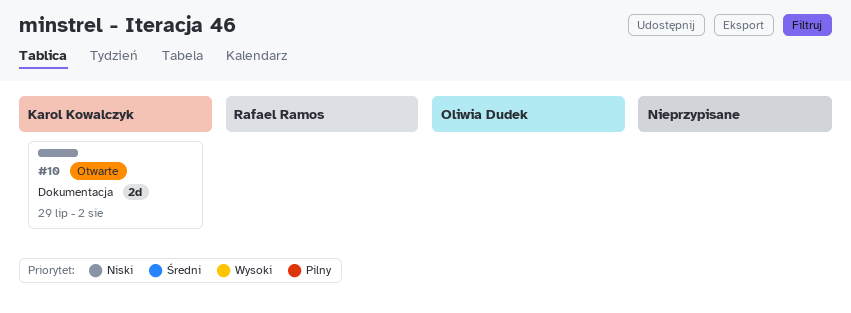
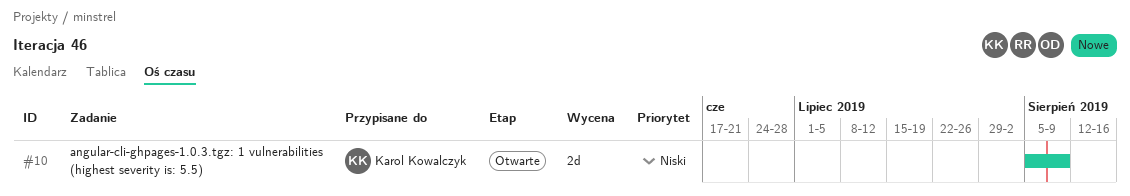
#10, start: Jul 29 -> Aug 5
#10, due: Aug 2 -> Aug 9

